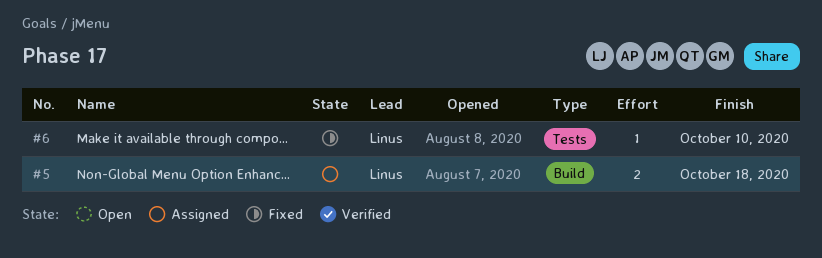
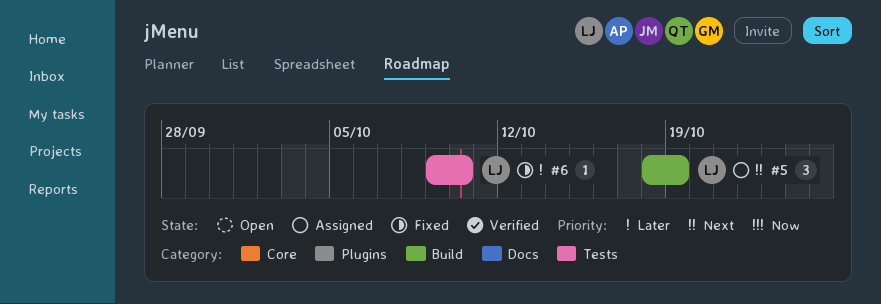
#5, estimate: 2 -> 3
#5, due: Oct 18 -> Oct 19

